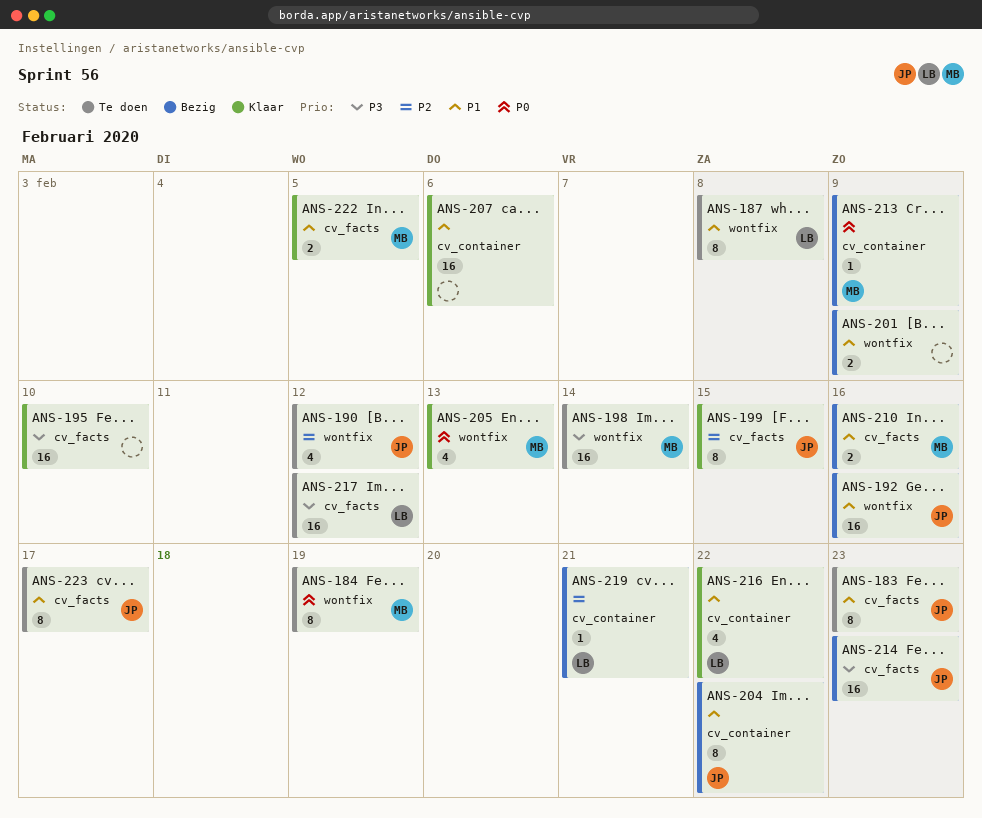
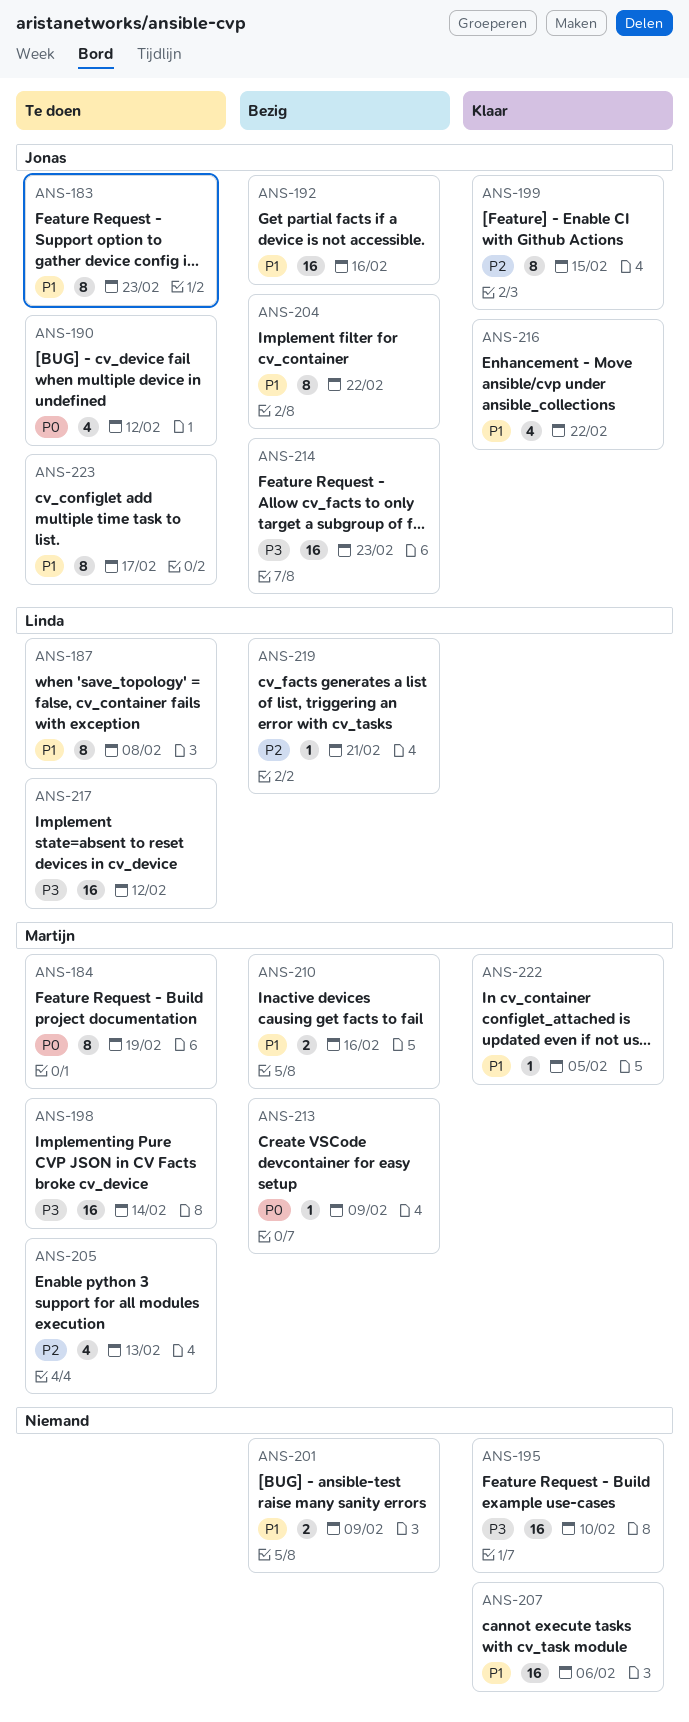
ANS-190, priority: P2 -> P0
ANS-205, status: Klaar -> Te doen
ANS-205, priority: P0 -> P2
ANS-216, owner: Linda -> Jonas
ANS-222, estimate: 2 -> 1

